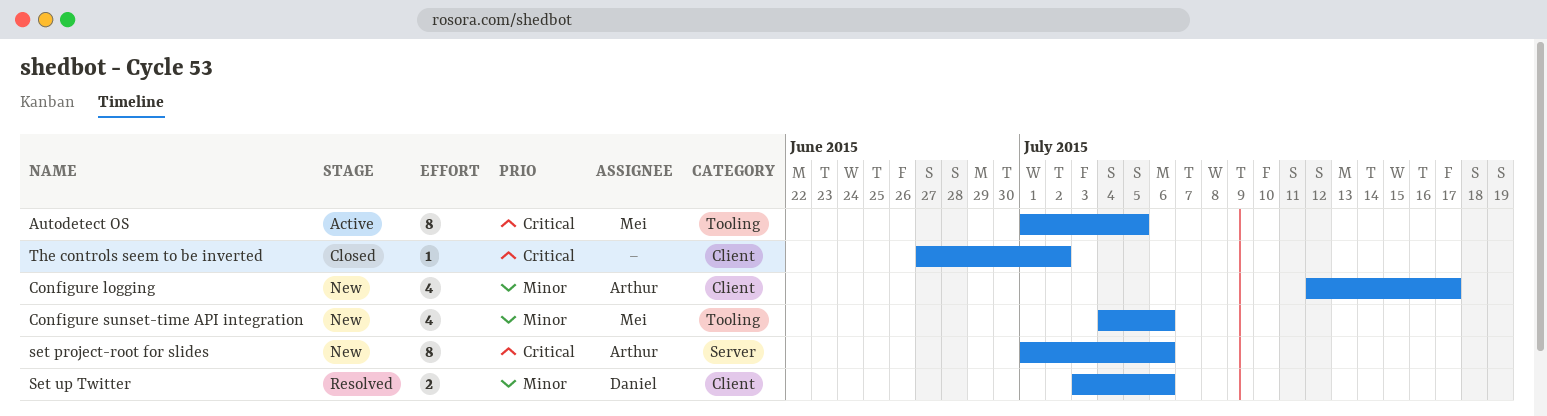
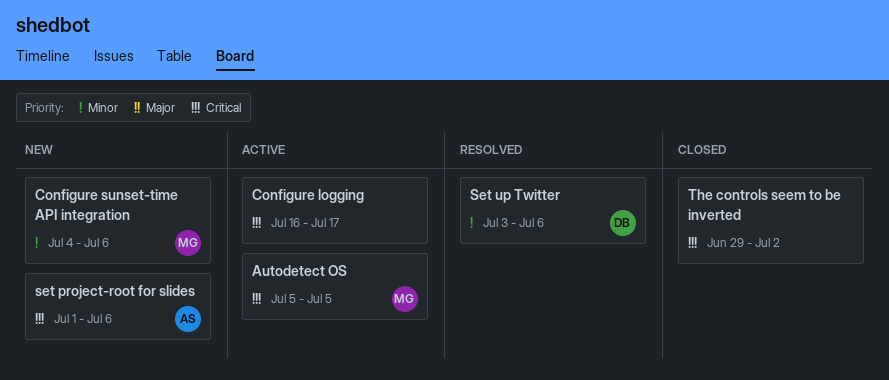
Autodetect OS, start: Jul 1 -> Jul 5
Configure logging, status: New -> Active
Configure logging, owner: Arthur -> none
Configure logging, priority: Minor -> Critical
Configure logging, start: Jul 12 -> Jul 16
The controls seem to be inverted, start: Jun 27 -> Jun 29

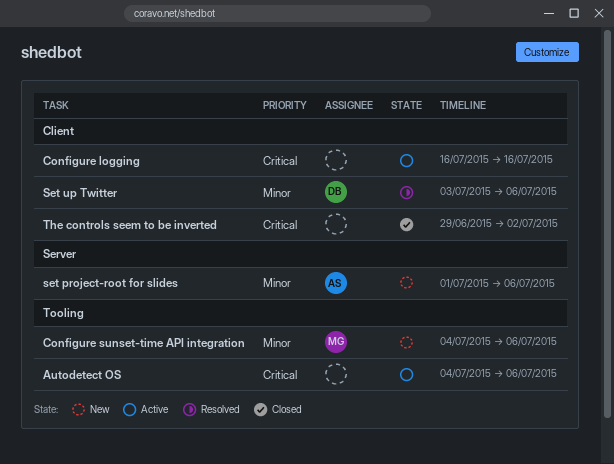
Autodetect OS, owner: MG -> none
Autodetect OS, start: Jul 5 -> Jul 4
Autodetect OS, due: Jul 5 -> Jul 6
Configure logging, due: Jul 17 -> Jul 16
set project-root for slides, priority: Critical -> Minor

